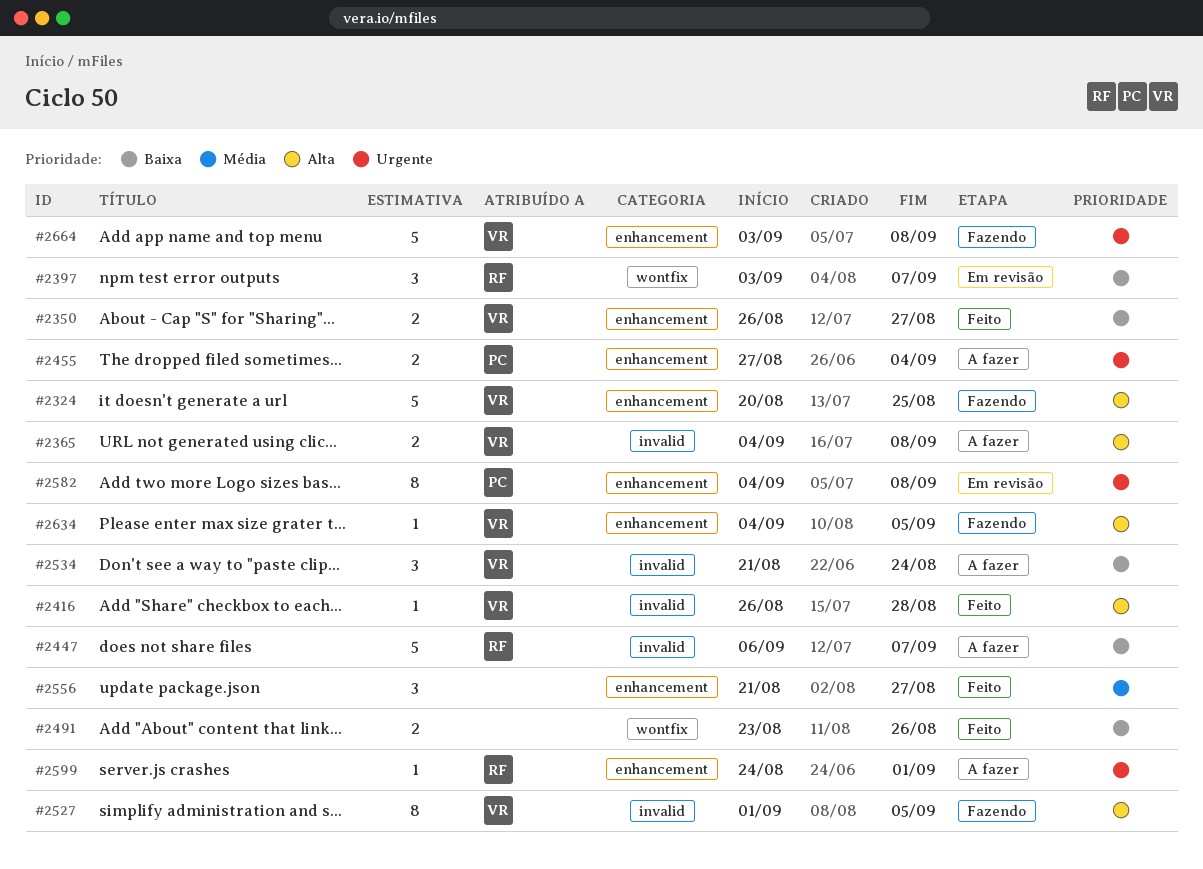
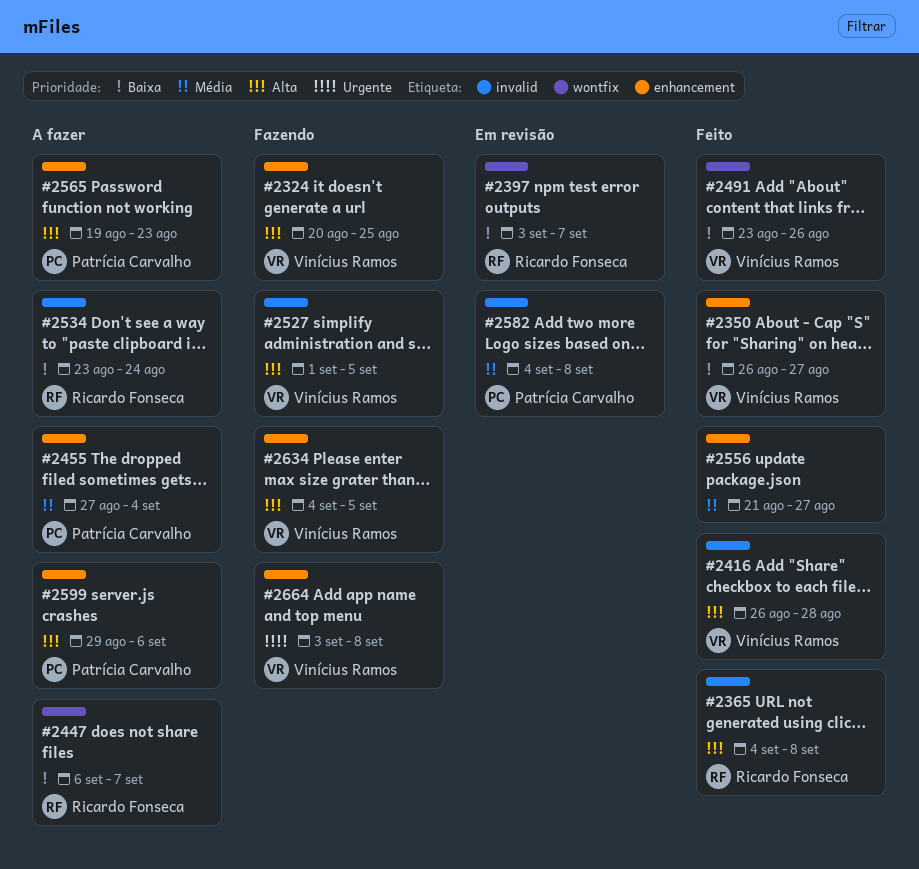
#2365, status: A fazer -> Feito
#2365, owner: Vinícius Ramos -> Ricardo Fonseca
#2447, label: invalid -> wontfix
#2455, priority: Urgente -> Média
#2491, owner: none -> Vinícius Ramos
#2534, owner: Vinícius Ramos -> Ricardo Fonseca
#2534, start: Aug 21 -> Aug 23
#2565: none -> present
#2582, priority: Urgente -> Média
#2582, label: enhancement -> invalid
#2599, owner: Ricardo Fonseca -> Patrícia Carvalho
#2599, priority: Urgente -> Alta
#2599, start: Aug 24 -> Aug 29
#2599, due: Sep 1 -> Sep 6

